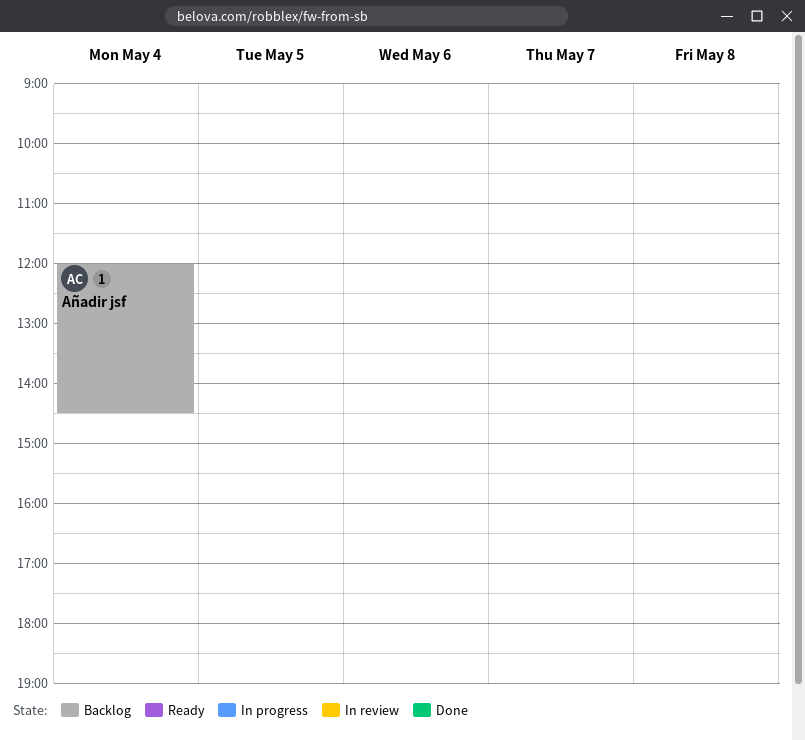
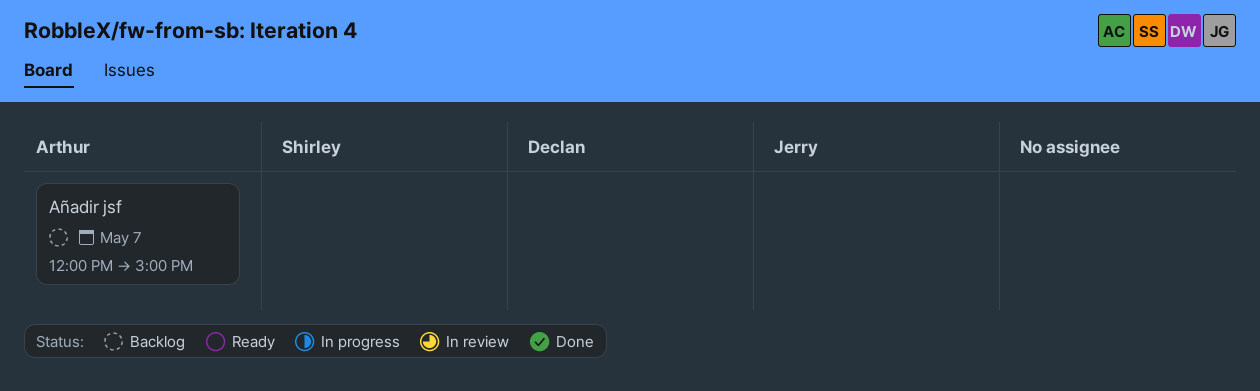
Añadir jsf, day: May 4 -> May 7
Añadir jsf, ends: 14:30 -> 15:00

